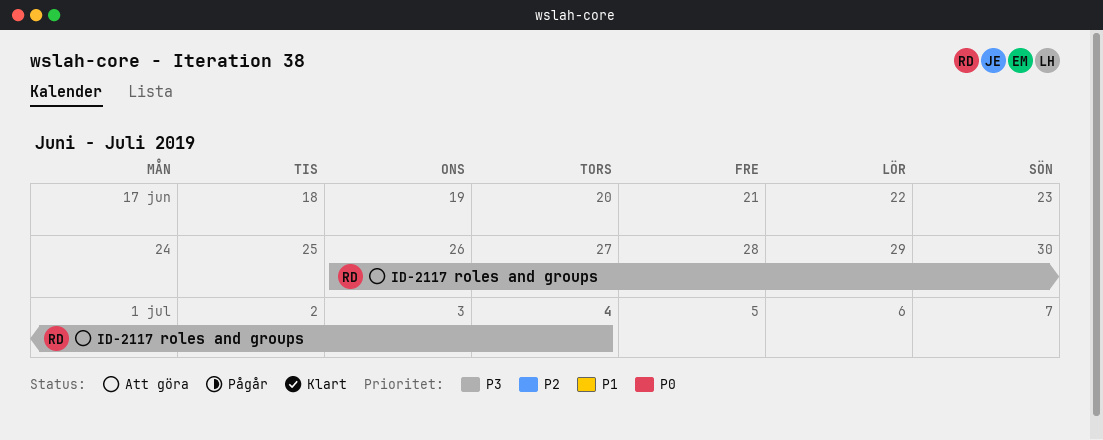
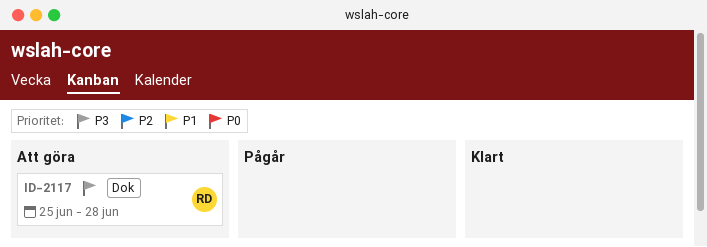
ID-2117, start: Jun 26 -> Jun 25
ID-2117, due: Jul 4 -> Jun 28

